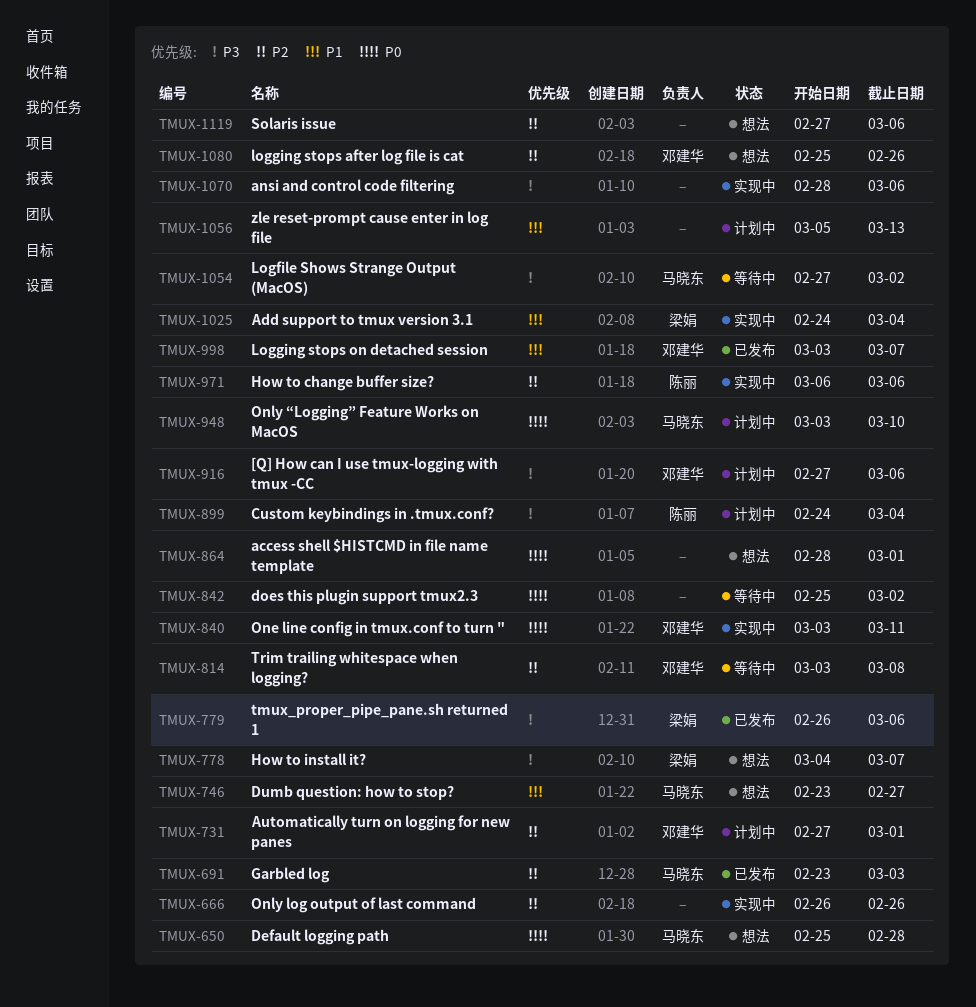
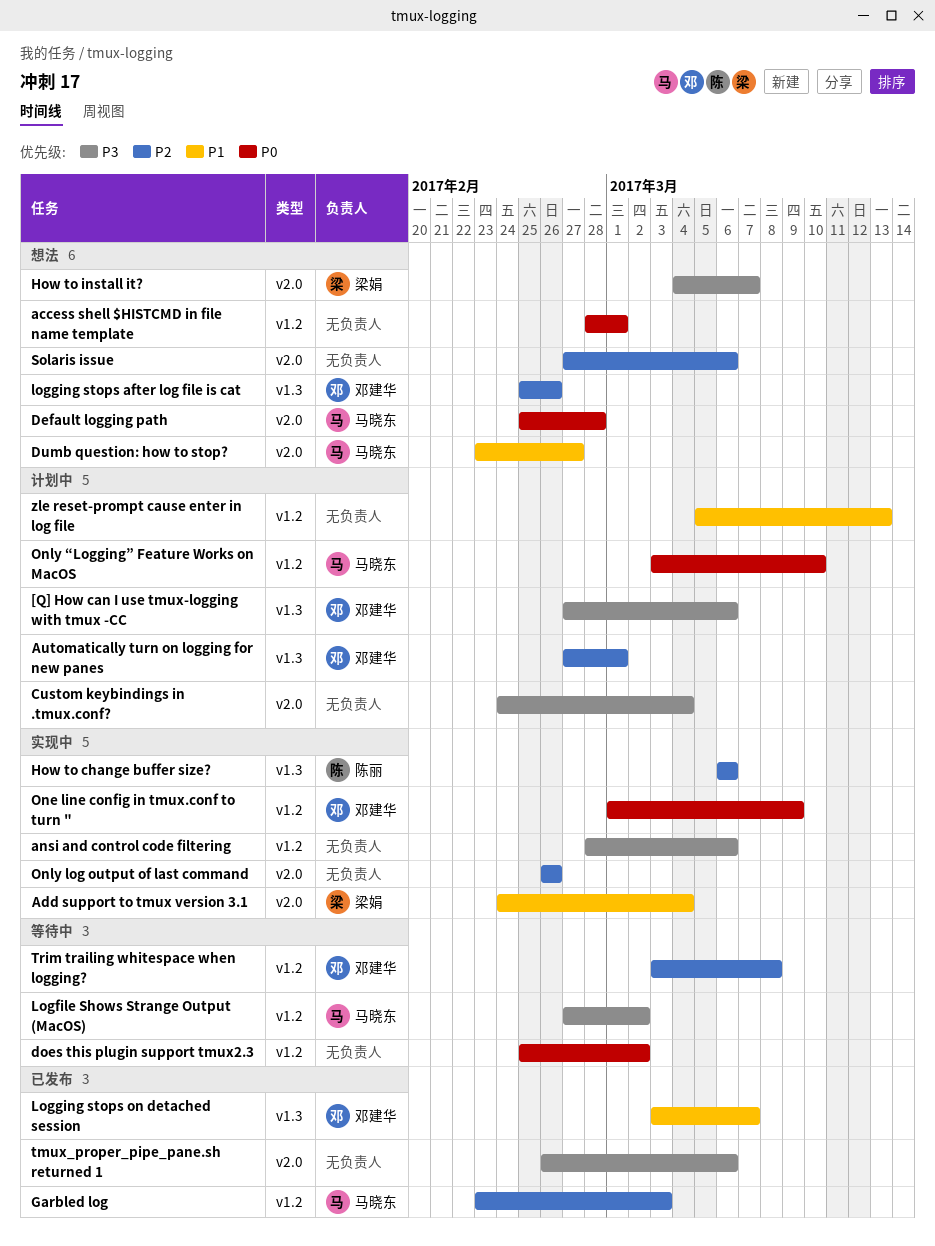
Custom keybindings in .tmux.conf?, owner: 陈丽 -> none
One line config in tmux.conf to turn ", start: Mar 3 -> Mar 1
One line config in tmux.conf to turn ", due: Mar 11 -> Mar 9
tmux_proper_pipe_pane.sh returned 1, owner: 梁娟 -> none

